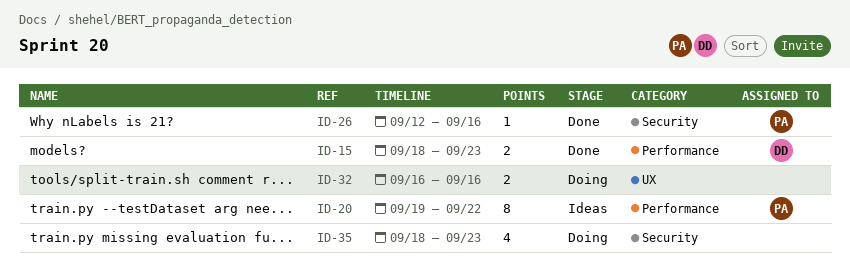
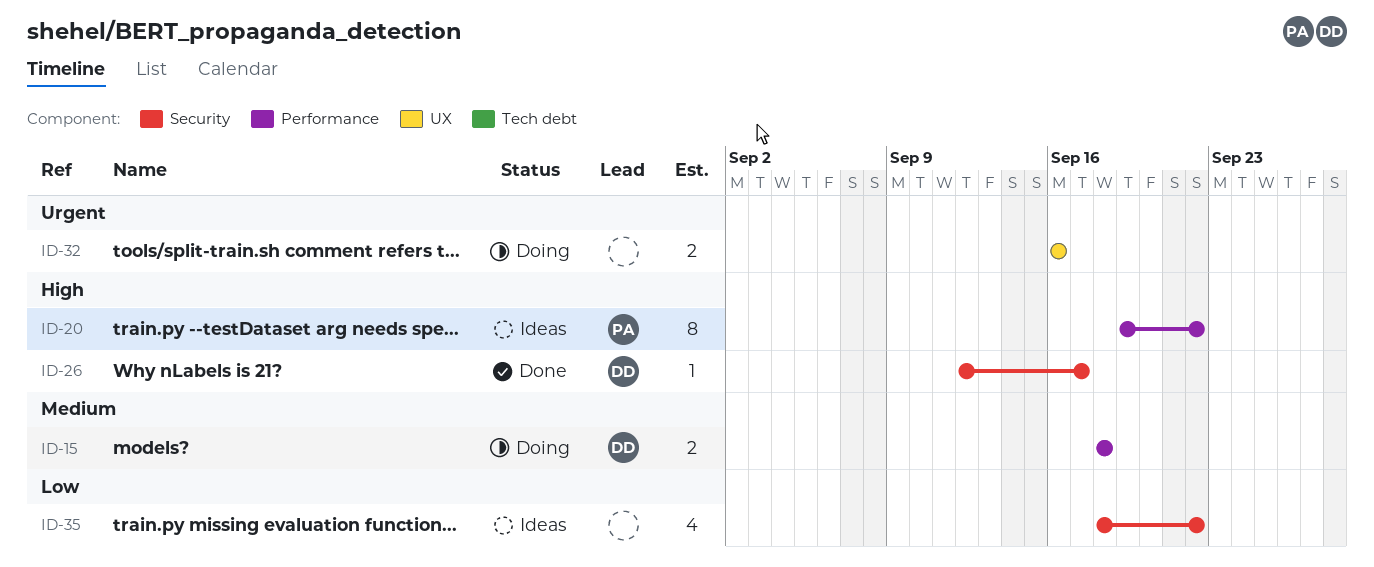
ID-15, status: Done -> Doing
ID-15, due: Sep 23 -> Sep 18
ID-26, owner: PA -> DD
ID-26, due: Sep 16 -> Sep 17
ID-35, status: Doing -> Ideas
ID-35, due: Sep 23 -> Sep 22

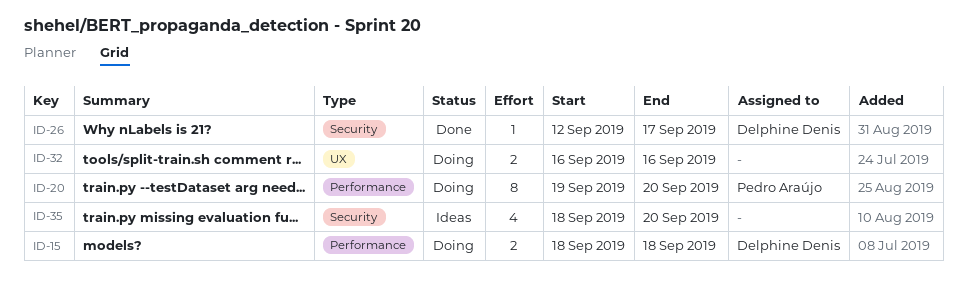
ID-20, status: Ideas -> Doing
ID-20, due: Sep 22 -> Sep 20
ID-35, due: Sep 22 -> Sep 20

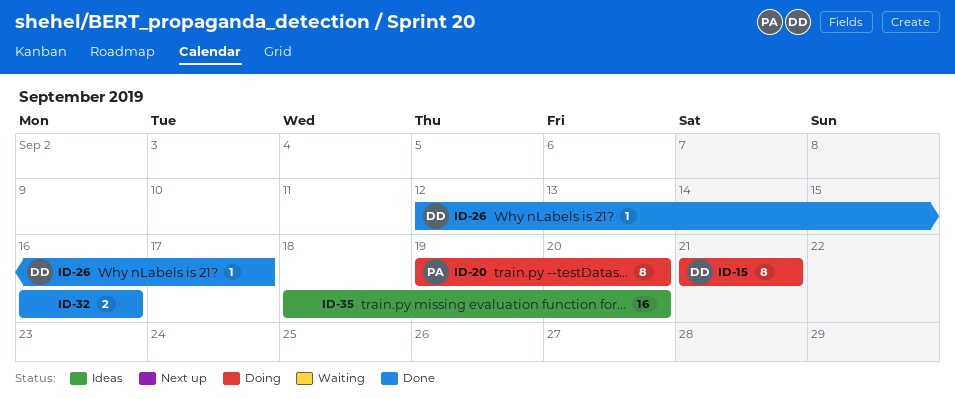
ID-15, estimate: 2 -> 8
ID-15, start: Sep 18 -> Sep 21
ID-15, due: Sep 18 -> Sep 21
ID-32, status: Doing -> Done
ID-35, estimate: 4 -> 16

